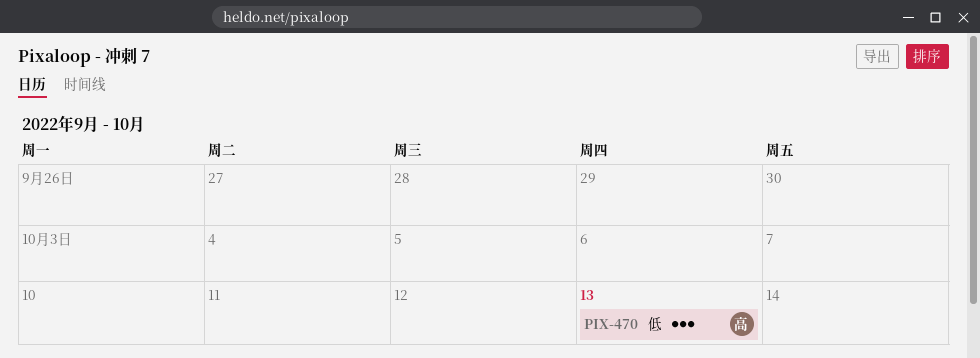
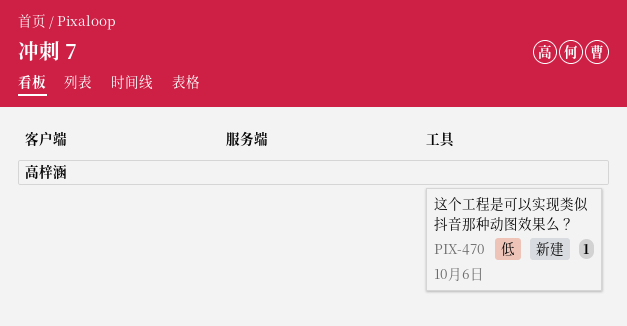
PIX-470, estimate: 3 -> 1
PIX-470, due: Oct 13 -> Oct 6

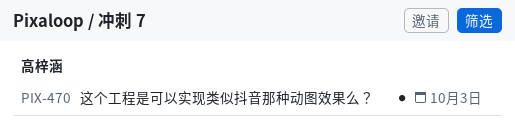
PIX-470, due: Oct 6 -> Oct 3

